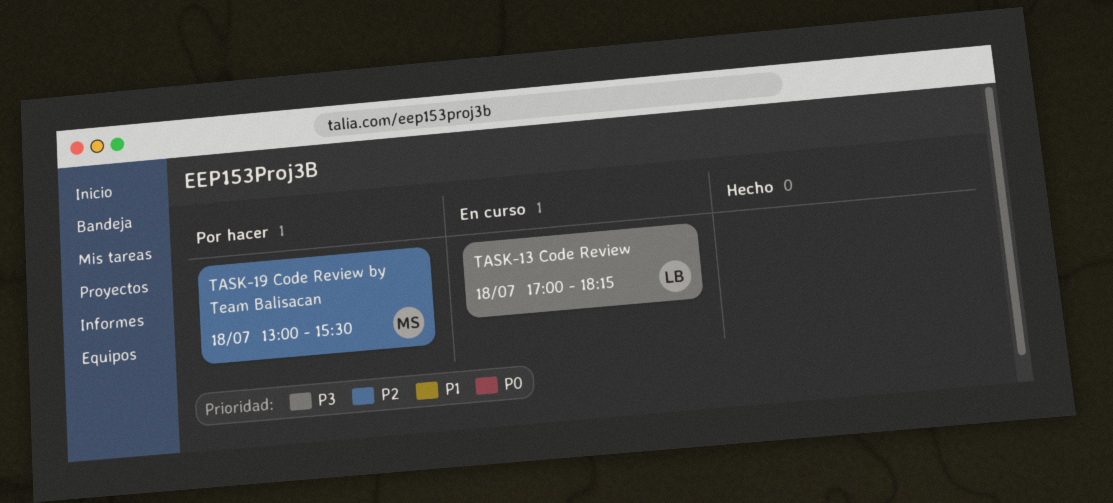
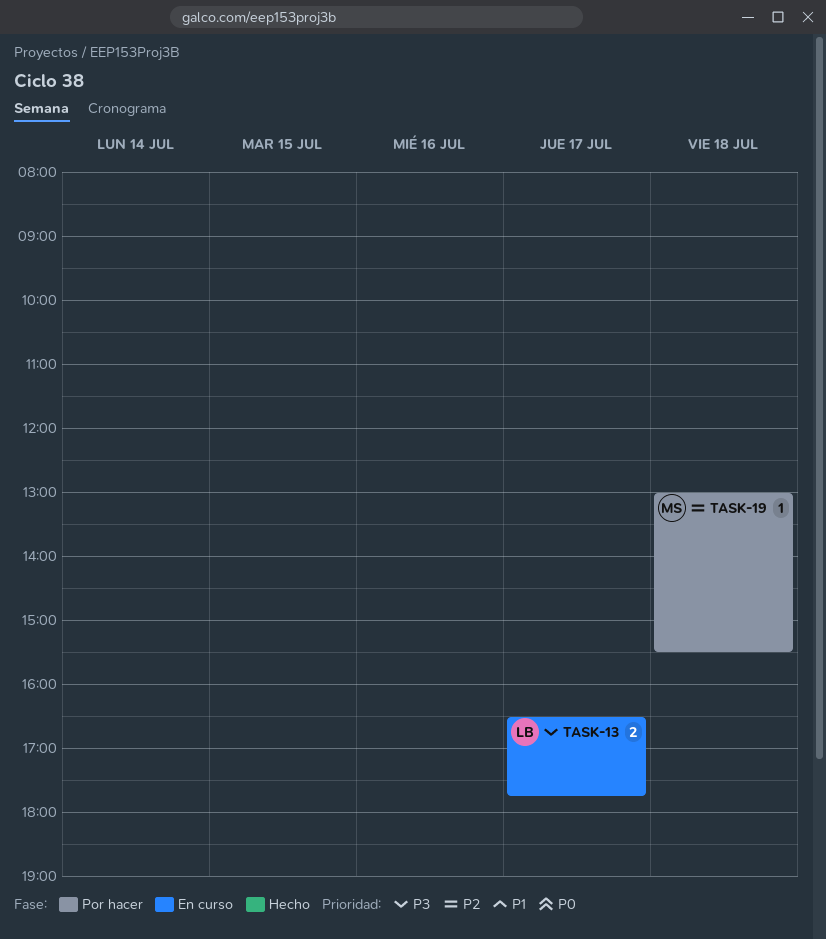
TASK-13, day: Jul 18 -> Jul 17
TASK-13, begins: 17:00 -> 16:30
TASK-13, ends: 18:15 -> 17:45

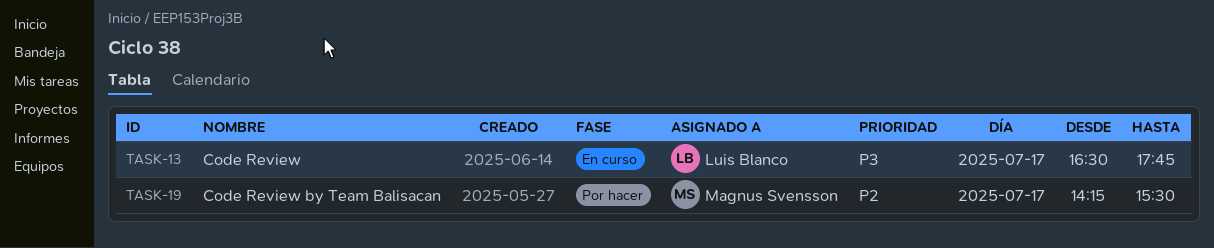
TASK-19, day: Jul 18 -> Jul 17
TASK-19, begins: 13:00 -> 14:15

